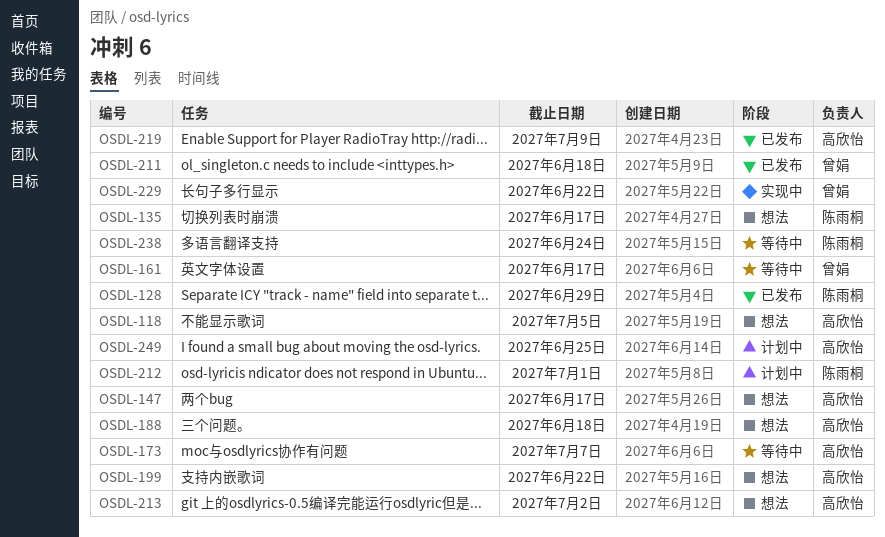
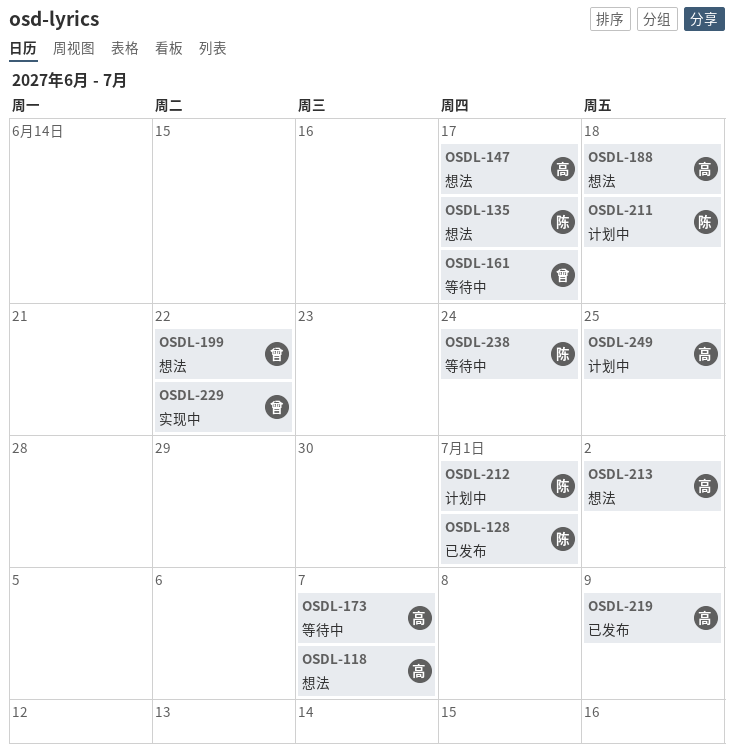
OSDL-118, due: Jul 5 -> Jul 7
OSDL-128, due: Jun 29 -> Jul 1
OSDL-199, owner: 高欣怡 -> 曾娟
OSDL-211, status: 已发布 -> 计划中
OSDL-211, owner: 曾娟 -> 陈雨桐

